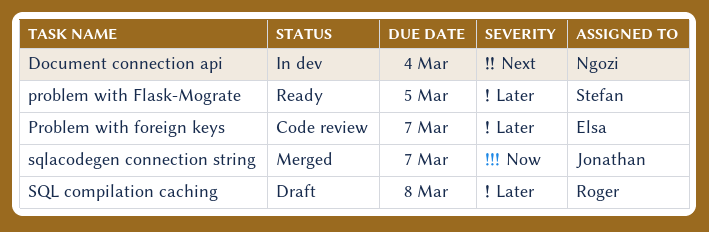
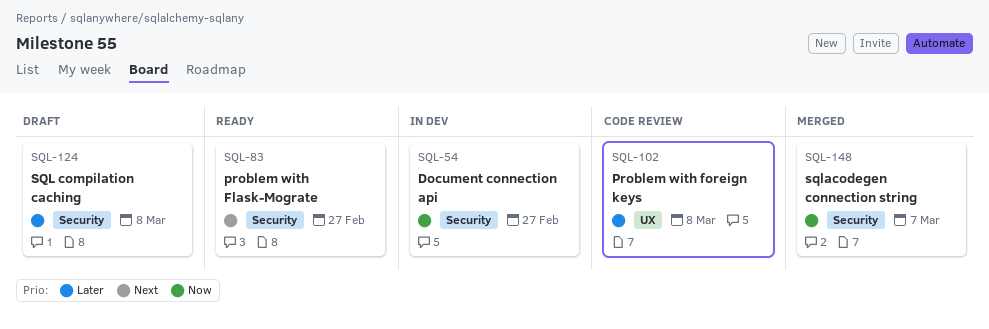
Document connection api, priority: Next -> Now
Document connection api, due: Mar 4 -> Feb 27
problem with Flask-Mograte, priority: Later -> Next
problem with Flask-Mograte, due: Mar 5 -> Feb 27
Problem with foreign keys, due: Mar 7 -> Mar 8

